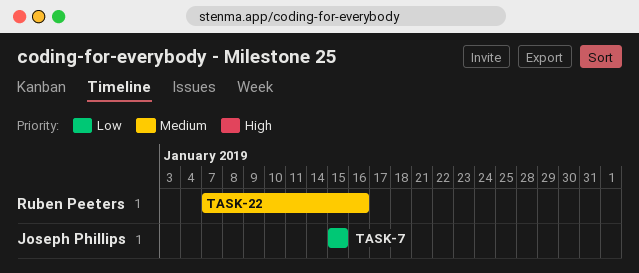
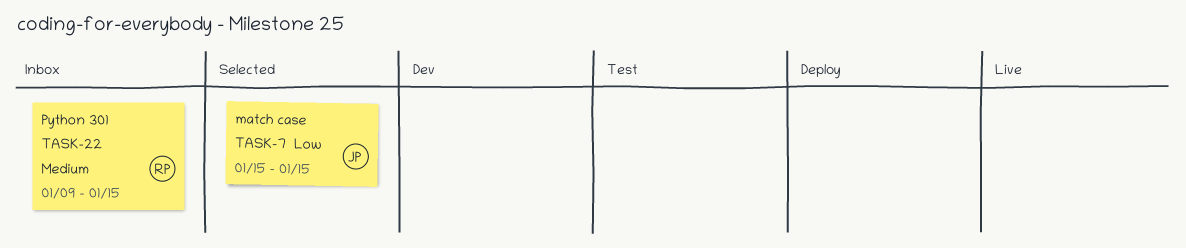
TASK-22, start: Jan 7 -> Jan 9
TASK-22, due: Jan 16 -> Jan 15

